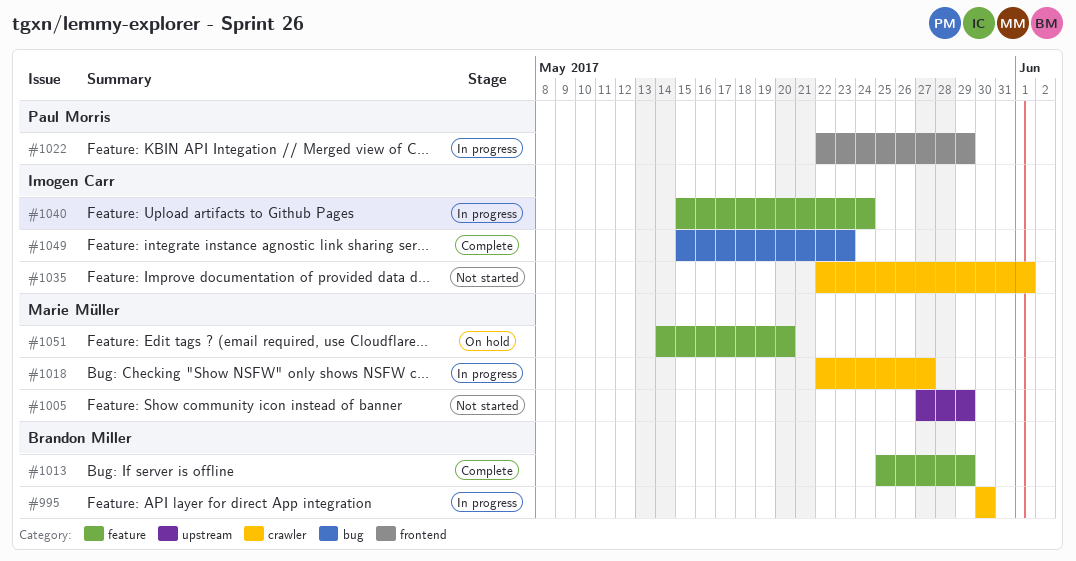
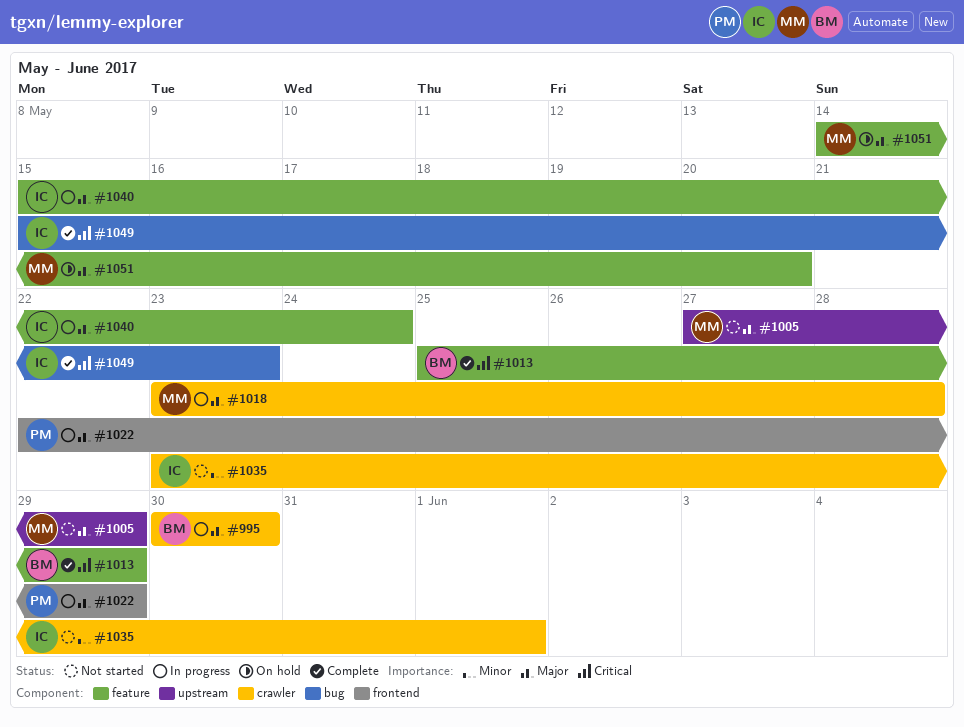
#1018, start: May 22 -> May 23
#1018, due: May 27 -> May 28
#1035, start: May 22 -> May 23

